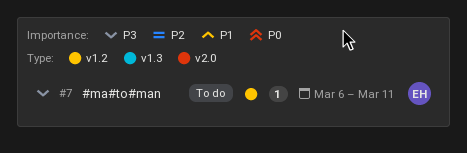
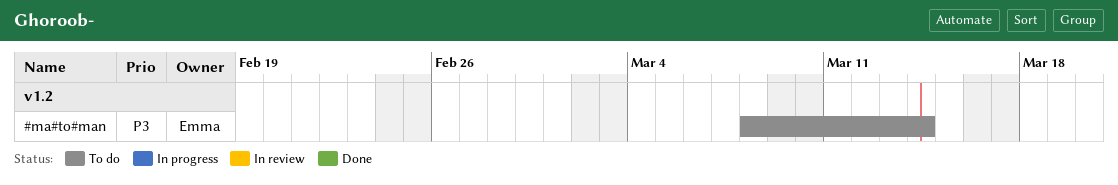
#ma#to#man, start: Mar 6 -> Mar 8
#ma#to#man, due: Mar 11 -> Mar 14

